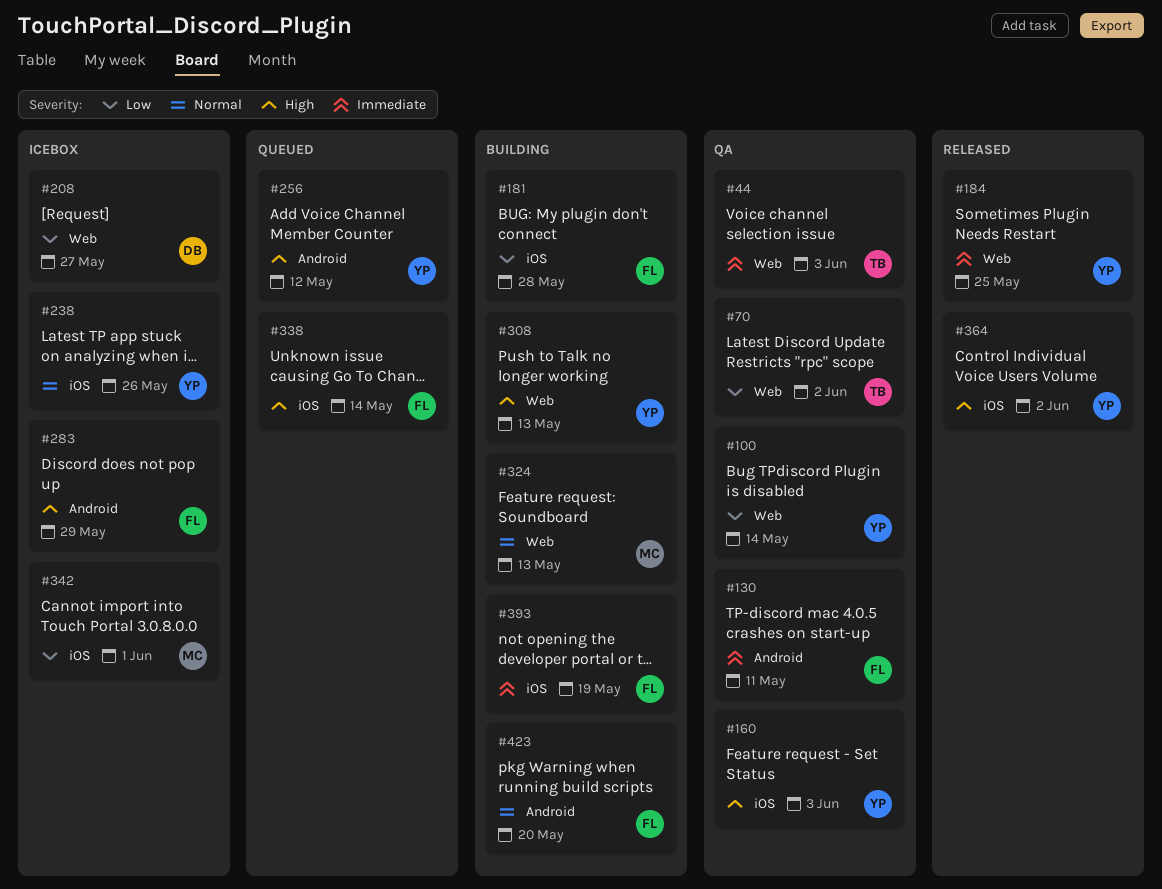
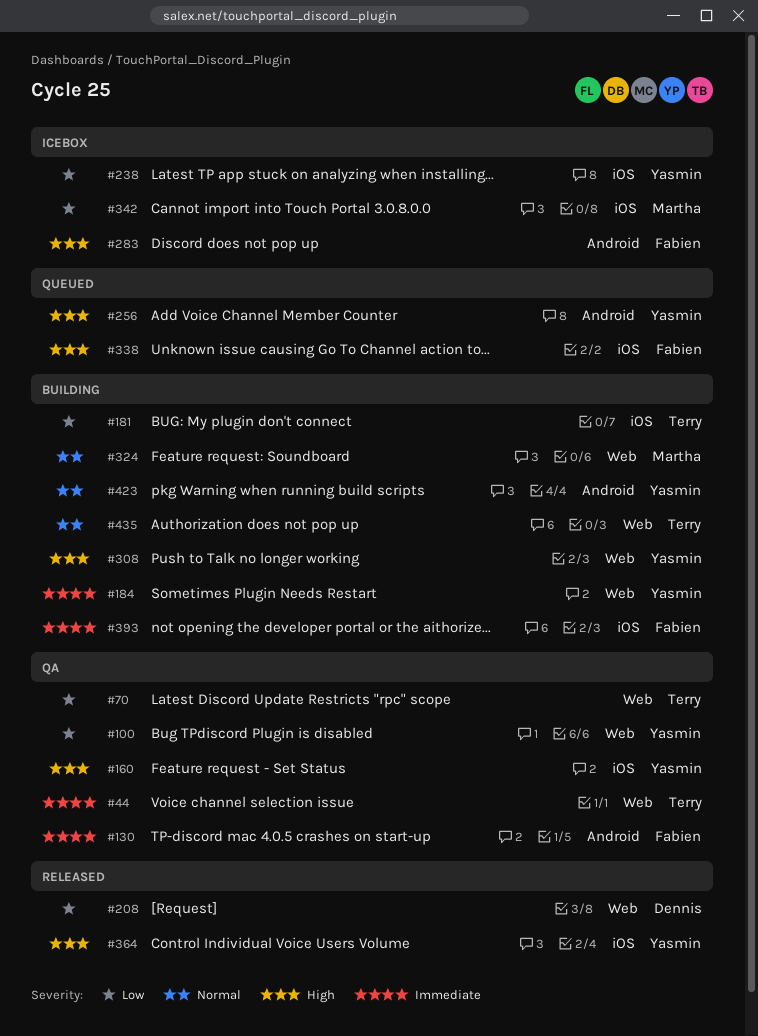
#181, owner: Fabien -> Terry
#184, status: Released -> Building
#208, status: Icebox -> Released
#238, priority: Normal -> Low
#423, owner: Fabien -> Yasmin
#435: none -> present

